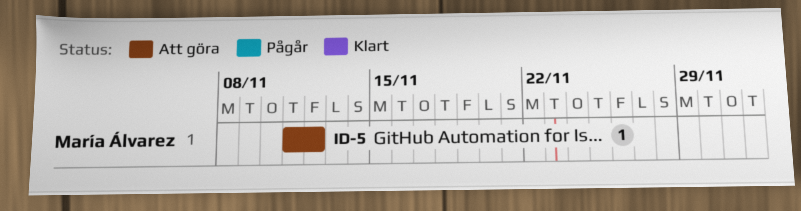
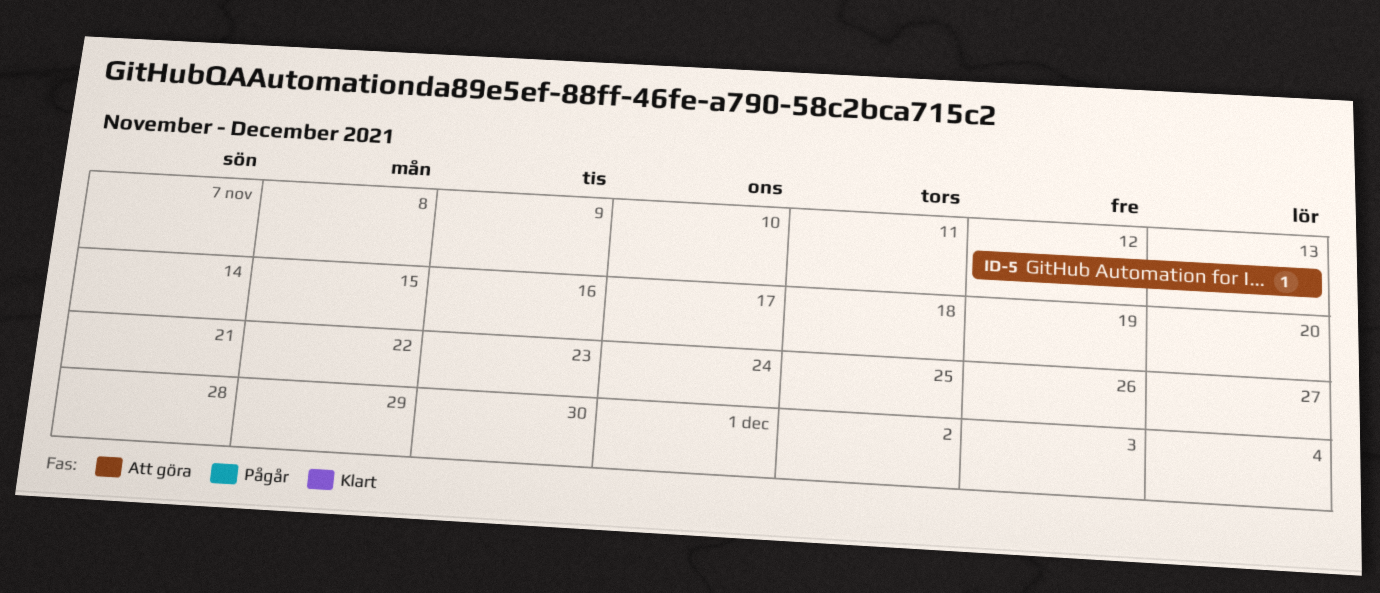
ID-5, start: Nov 11 -> Nov 12
ID-5, due: Nov 12 -> Nov 13

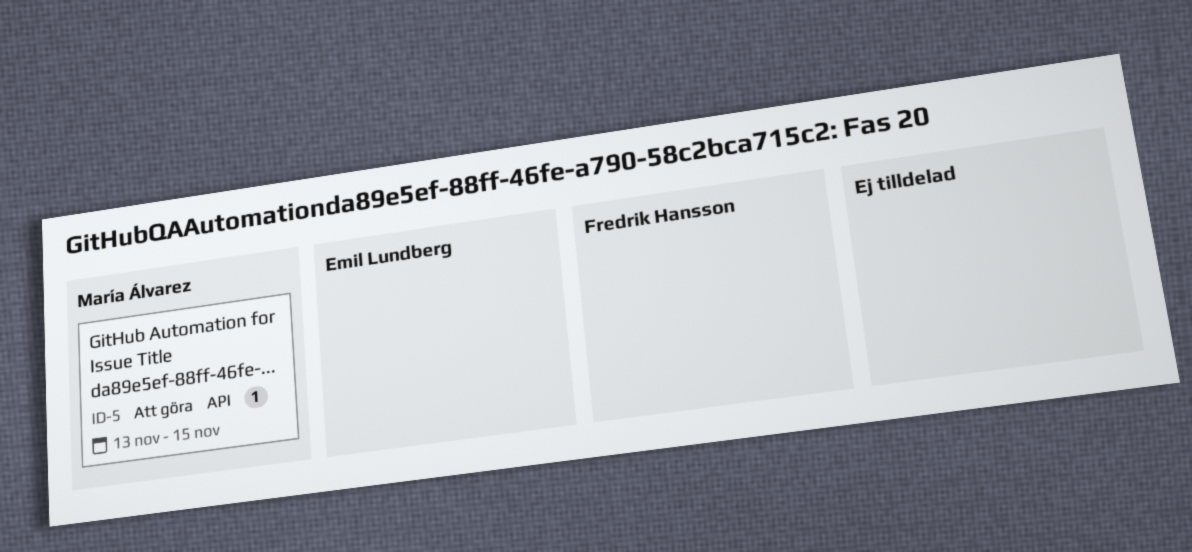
ID-5, start: Nov 12 -> Nov 13
ID-5, due: Nov 13 -> Nov 15

